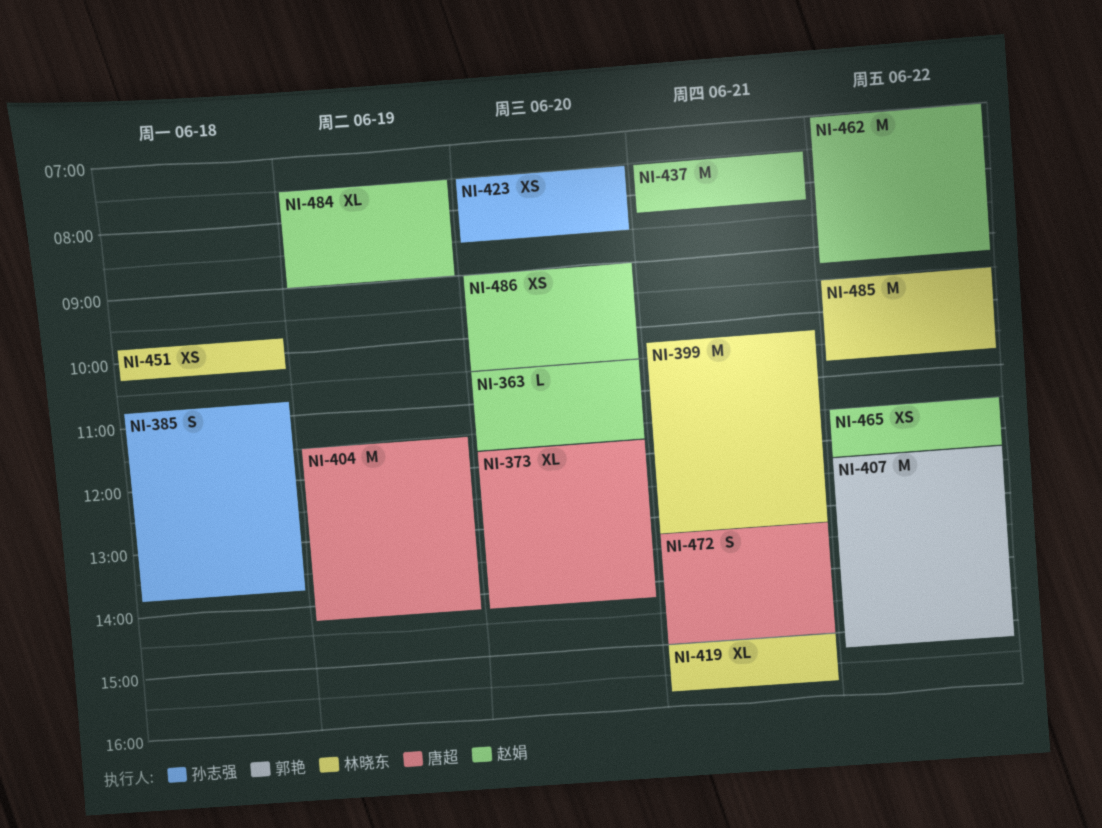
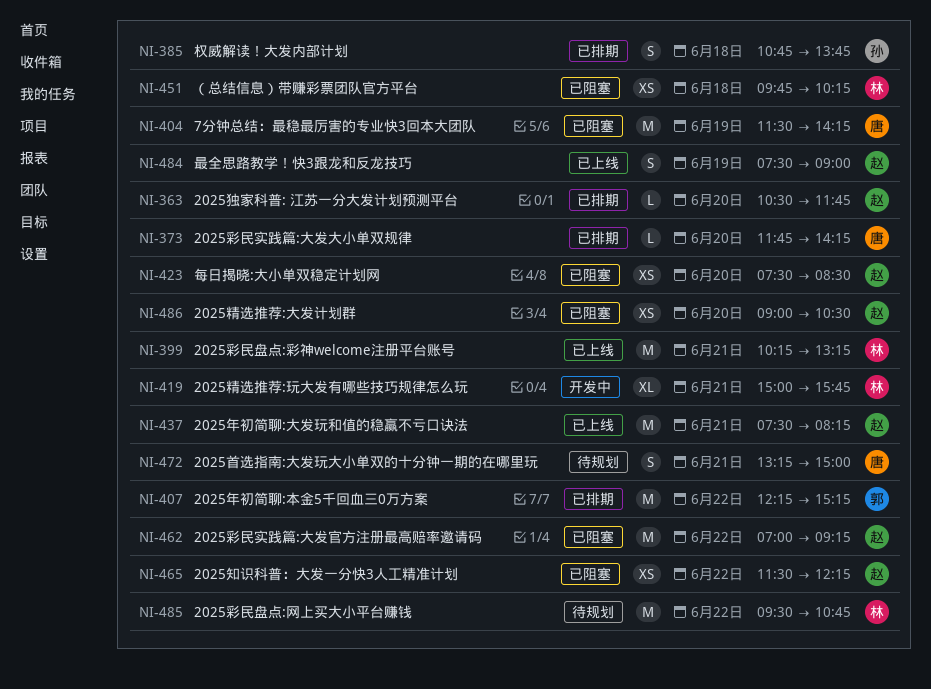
NI-373, estimate: XL -> L
NI-423, owner: 孙志强 -> 赵娟
NI-484, estimate: XL -> S

